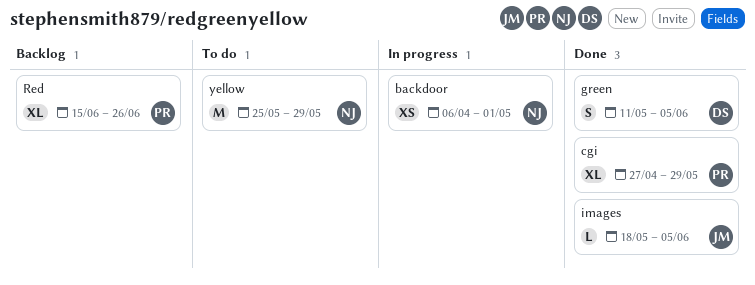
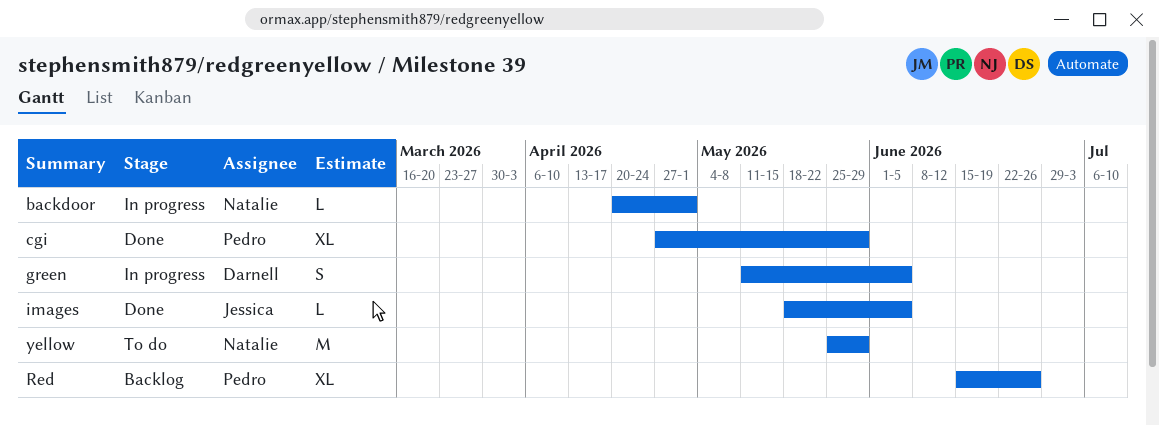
backdoor, estimate: XS -> L
backdoor, start: Apr 6 -> Apr 20
green, status: Done -> In progress

